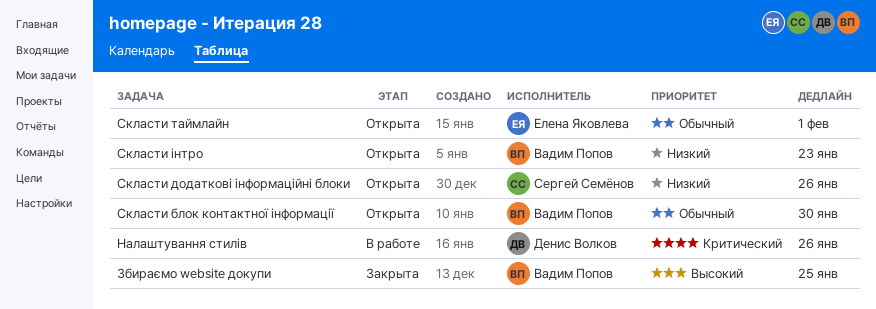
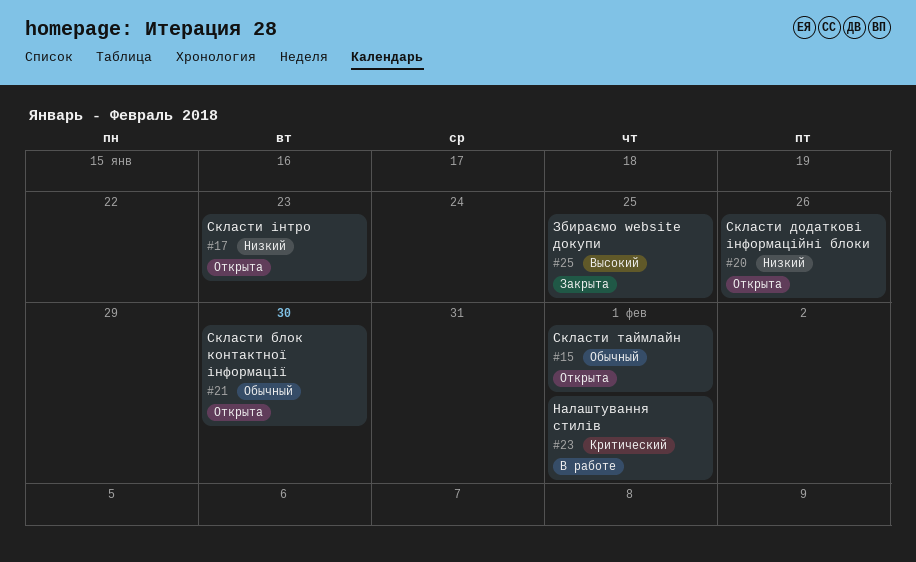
Налаштування стилів, due: Jan 26 -> Feb 1

